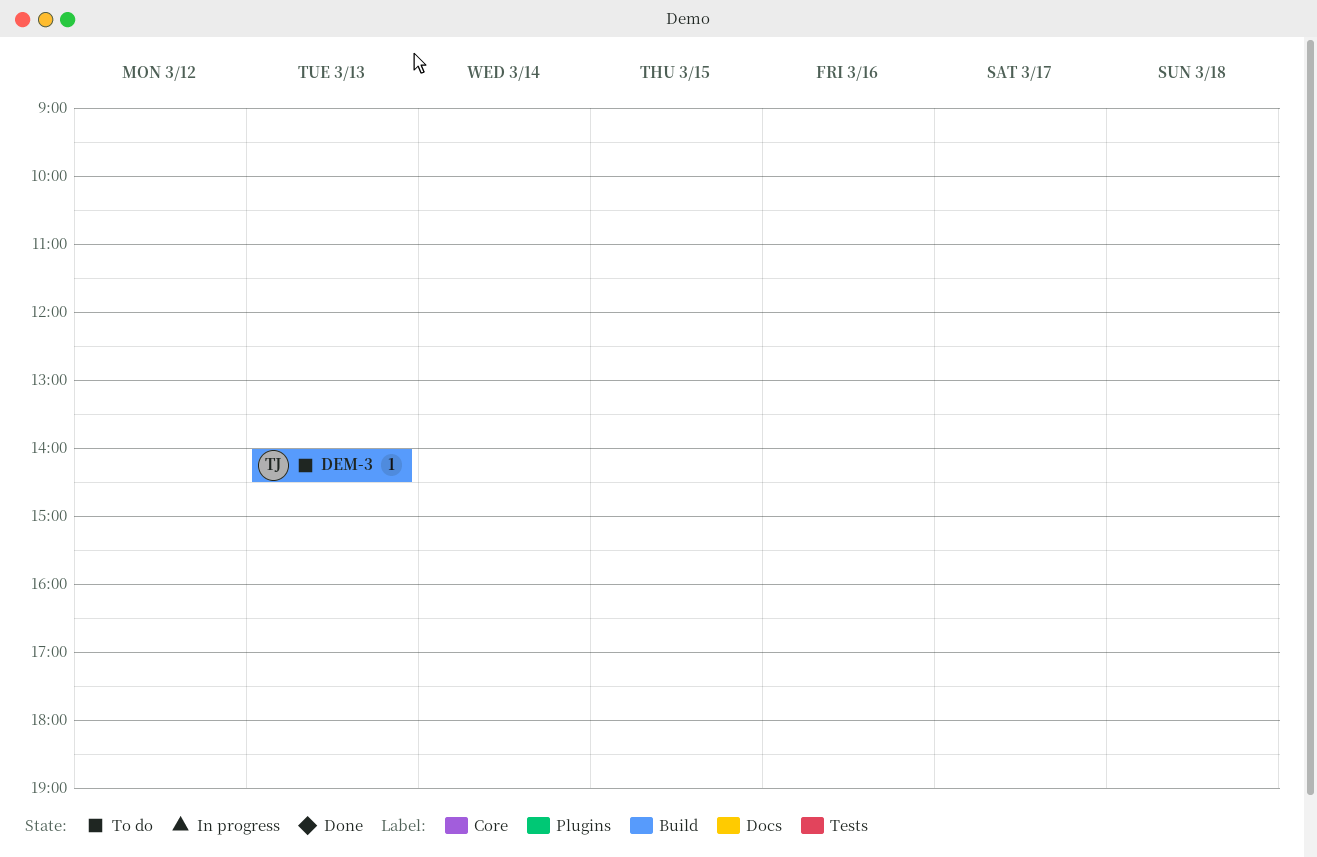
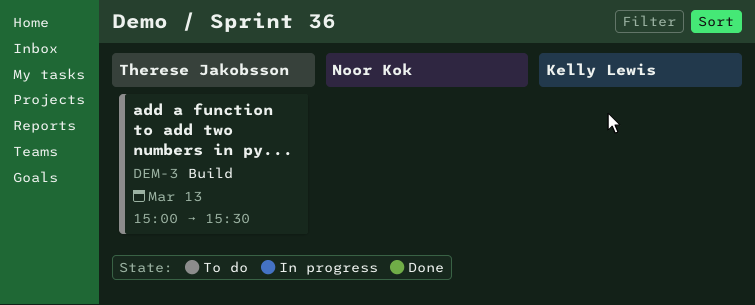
DEM-3, begins: 14:00 -> 15:00
DEM-3, ends: 14:30 -> 15:30

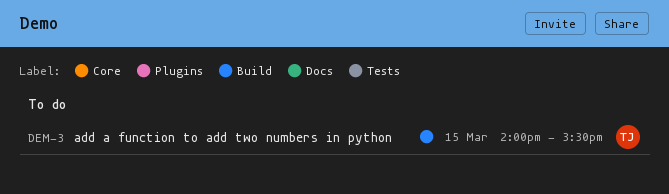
DEM-3, day: Mar 13 -> Mar 15
DEM-3, begins: 15:00 -> 14:00

